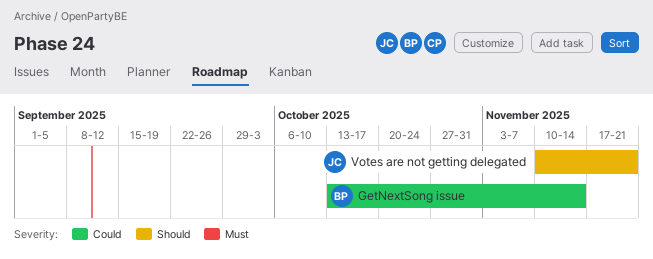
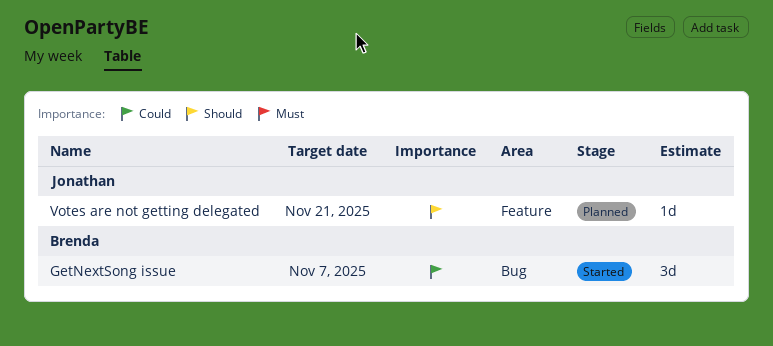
GetNextSong issue, due: Nov 14 -> Nov 7

